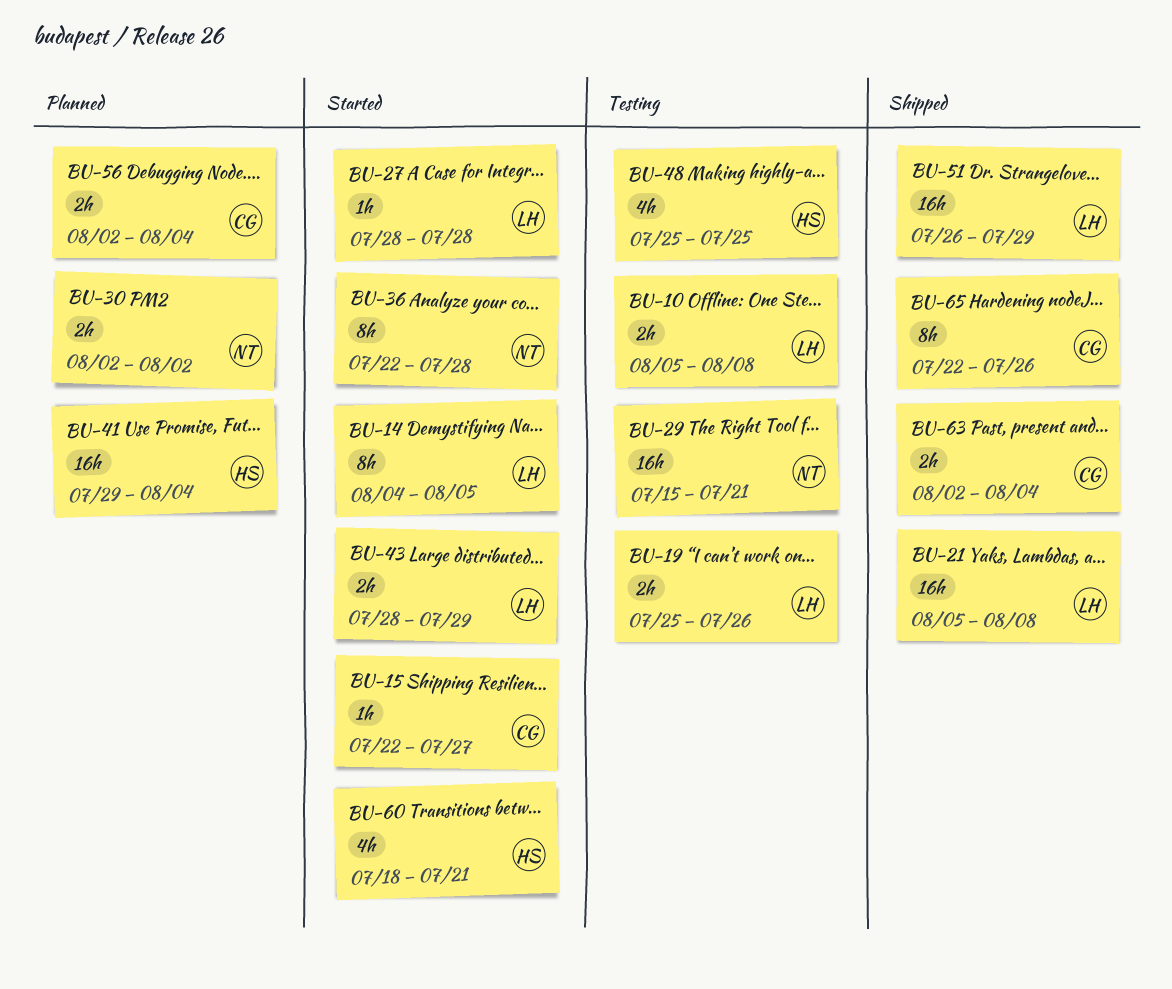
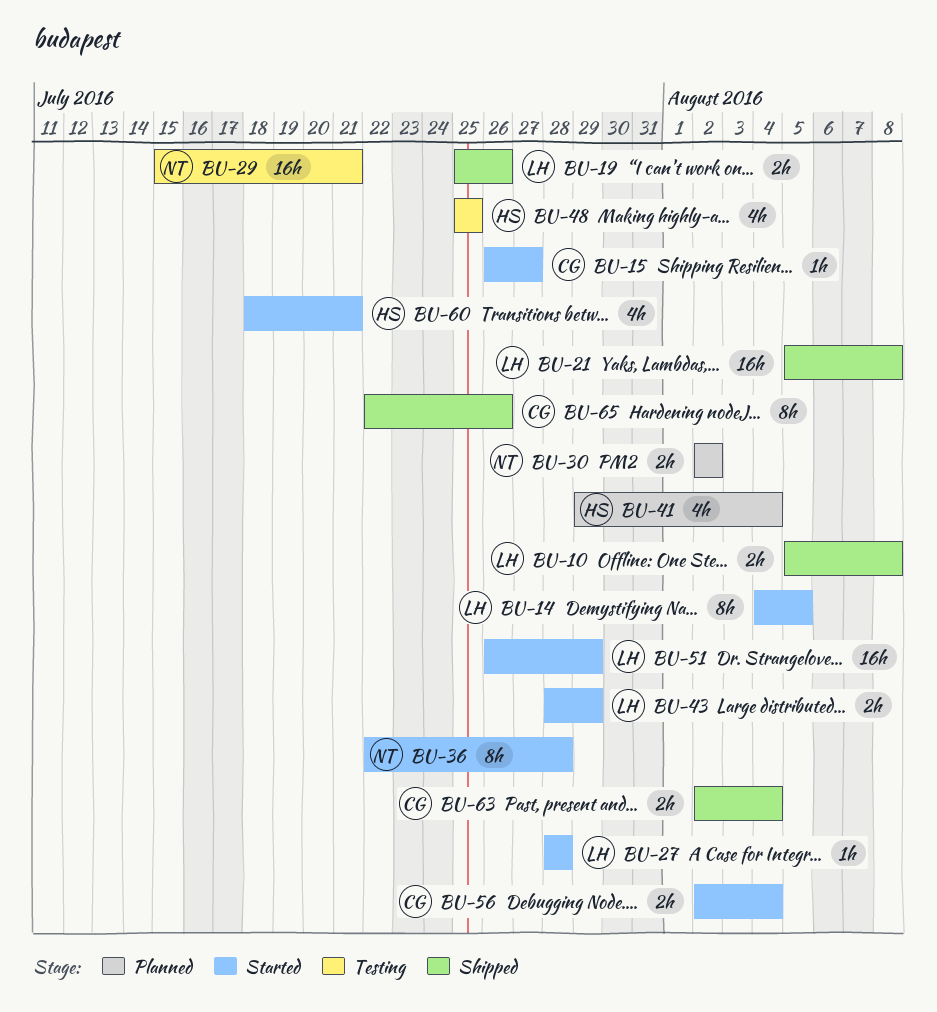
BU-10, status: Testing -> Shipped
BU-15, start: Jul 22 -> Jul 26
BU-19, status: Testing -> Shipped
BU-41, estimate: 16h -> 4h
BU-51, status: Shipped -> Started
BU-56, status: Planned -> Started

